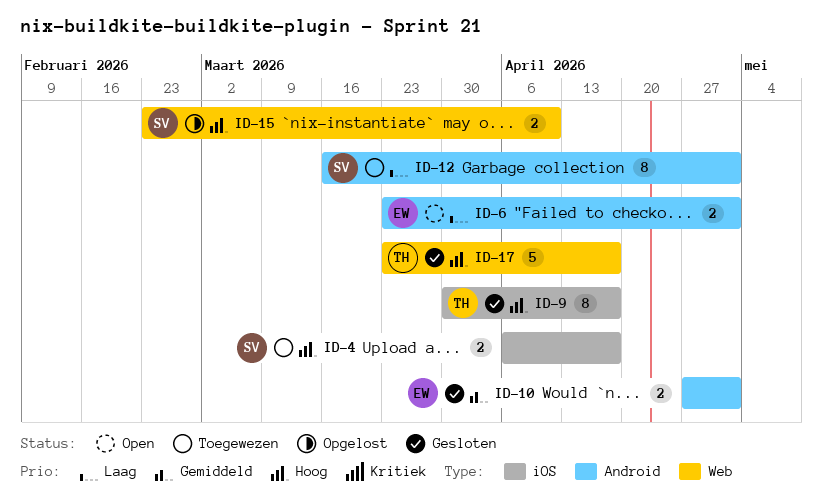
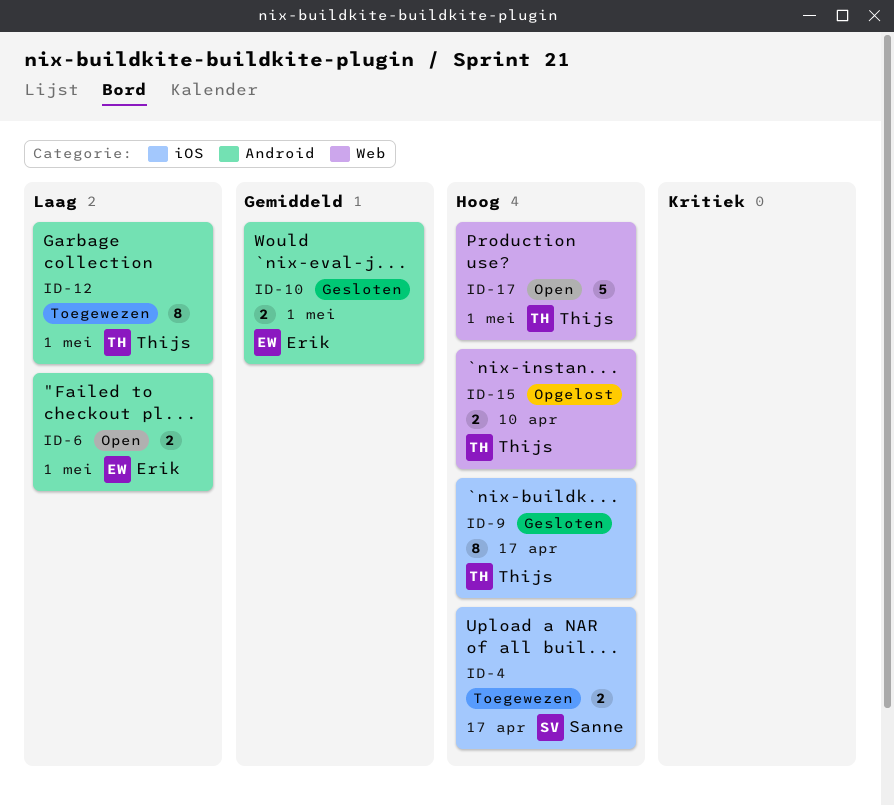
ID-12, owner: Sanne -> Thijs
ID-15, owner: Sanne -> Thijs
ID-17, status: Gesloten -> Open
ID-17, due: Apr 17 -> May 1

